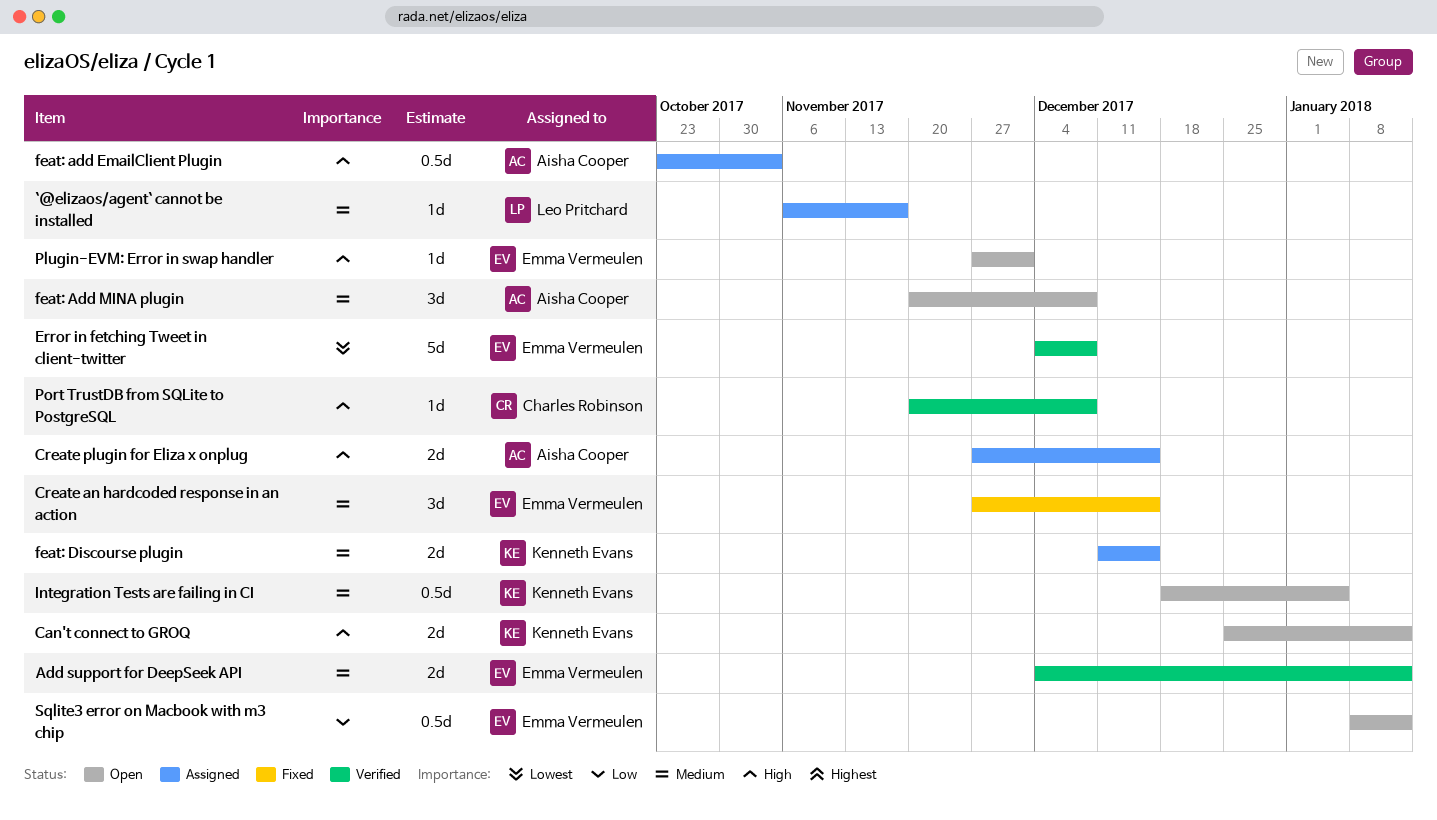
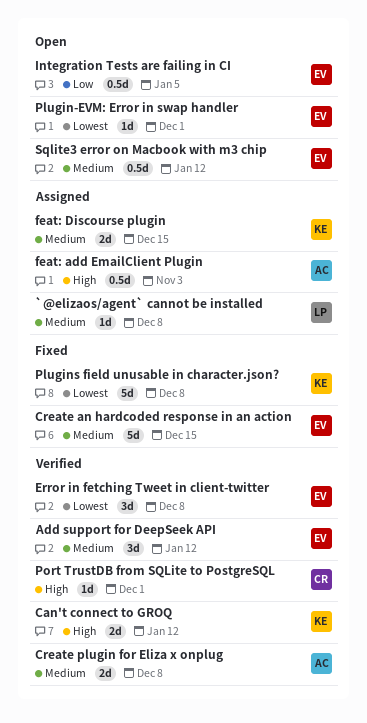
`@elizaos/agent` cannot be installed, due: Nov 17 -> Dec 8
Add support for DeepSeek API, estimate: 2d -> 3d
Can't connect to GROQ, status: Open -> Verified
Create an hardcoded response in an action, estimate: 3d -> 5d
Create plugin for Eliza x onplug, status: Assigned -> Verified
Create plugin for Eliza x onplug, priority: High -> Medium
Create plugin for Eliza x onplug, due: Dec 15 -> Dec 8
Error in fetching Tweet in client-twitter, estimate: 5d -> 3d
feat: Add MINA plugin: present -> none
Integration Tests are failing in CI, owner: Kenneth Evans -> Emma Vermeulen
Integration Tests are failing in CI, priority: Medium -> Low
Plugin-EVM: Error in swap handler, priority: High -> Lowest
Plugins field unusable in character.json?: none -> present
Port TrustDB from SQLite to PostgreSQL, due: Dec 8 -> Dec 1
Sqlite3 error on Macbook with m3 chip, priority: Low -> Medium

